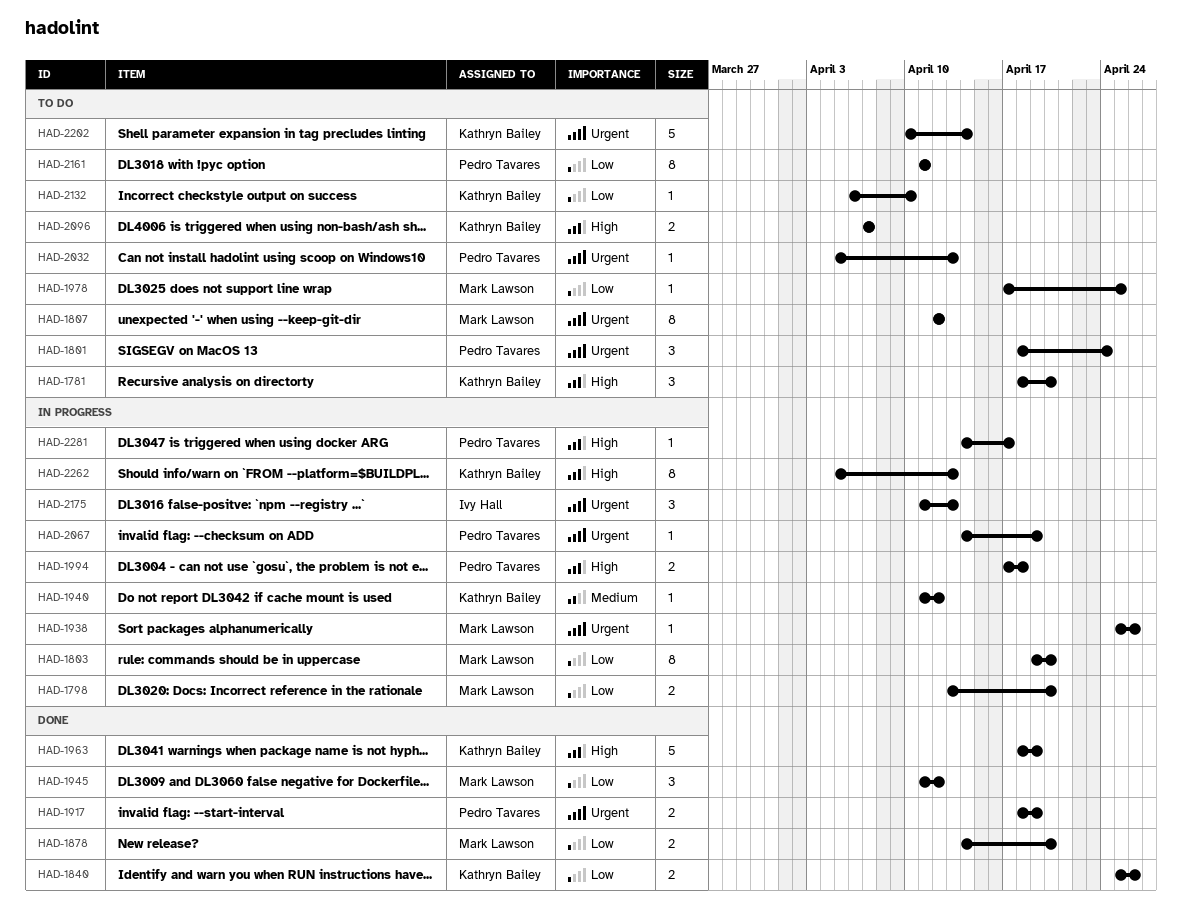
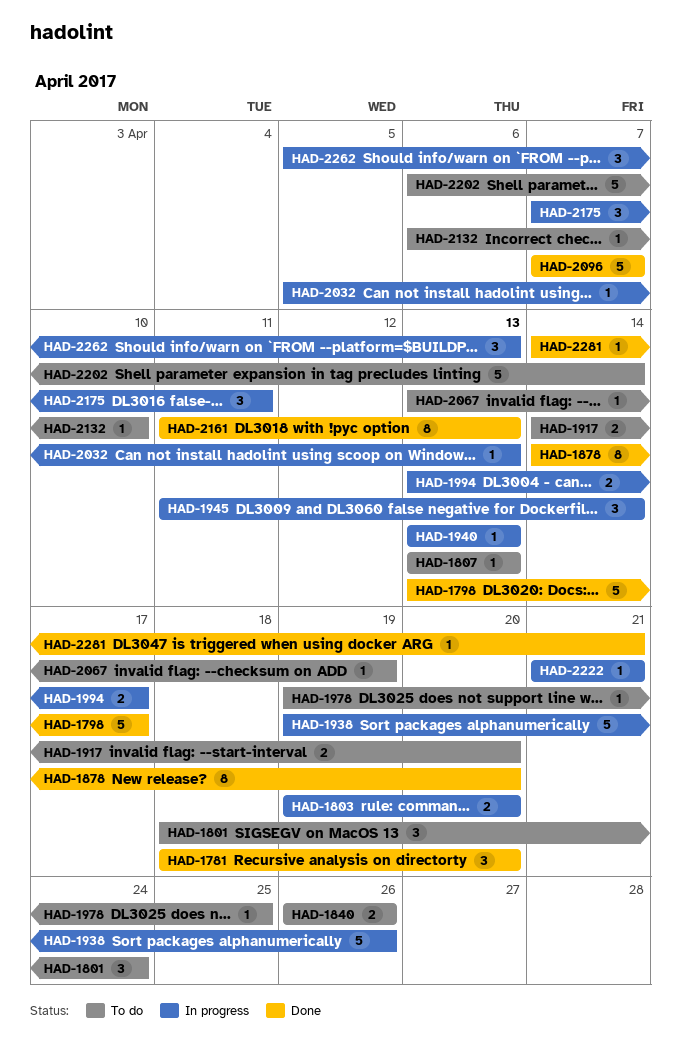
HAD-1781, status: To do -> Done
HAD-1798, status: In progress -> Done
HAD-1798, estimate: 2 -> 5
HAD-1798, due: Apr 20 -> Apr 17
HAD-1803, estimate: 8 -> 2
HAD-1807, estimate: 8 -> 1
HAD-1807, start: Apr 12 -> Apr 13
HAD-1807, due: Apr 12 -> Apr 13
HAD-1840, status: Done -> To do
HAD-1840, start: Apr 25 -> Apr 26
HAD-1878, estimate: 2 -> 8
HAD-1917, status: Done -> To do
HAD-1917, start: Apr 18 -> Apr 14
HAD-1917, due: Apr 19 -> Apr 20
HAD-1938, estimate: 1 -> 5
HAD-1938, start: Apr 25 -> Apr 19
HAD-1940, start: Apr 11 -> Apr 13
HAD-1940, due: Apr 12 -> Apr 13
HAD-1945, status: Done -> In progress
HAD-1945, due: Apr 12 -> Apr 14
HAD-1963: present -> none
HAD-1978, start: Apr 17 -> Apr 19
HAD-1994, start: Apr 17 -> Apr 13
HAD-1994, due: Apr 18 -> Apr 17
HAD-2032, status: To do -> In progress
HAD-2067, status: In progress -> To do
HAD-2067, start: Apr 14 -> Apr 13
HAD-2096, status: To do -> Done
HAD-2096, estimate: 2 -> 5
HAD-2161, status: To do -> Done
HAD-2161, due: Apr 11 -> Apr 13
HAD-2175, start: Apr 11 -> Apr 7
HAD-2175, due: Apr 13 -> Apr 11
HAD-2202, start: Apr 10 -> Apr 6
HAD-2222: none -> present
HAD-2262, estimate: 8 -> 3
HAD-2281, status: In progress -> Done
HAD-2281, due: Apr 17 -> Apr 21

